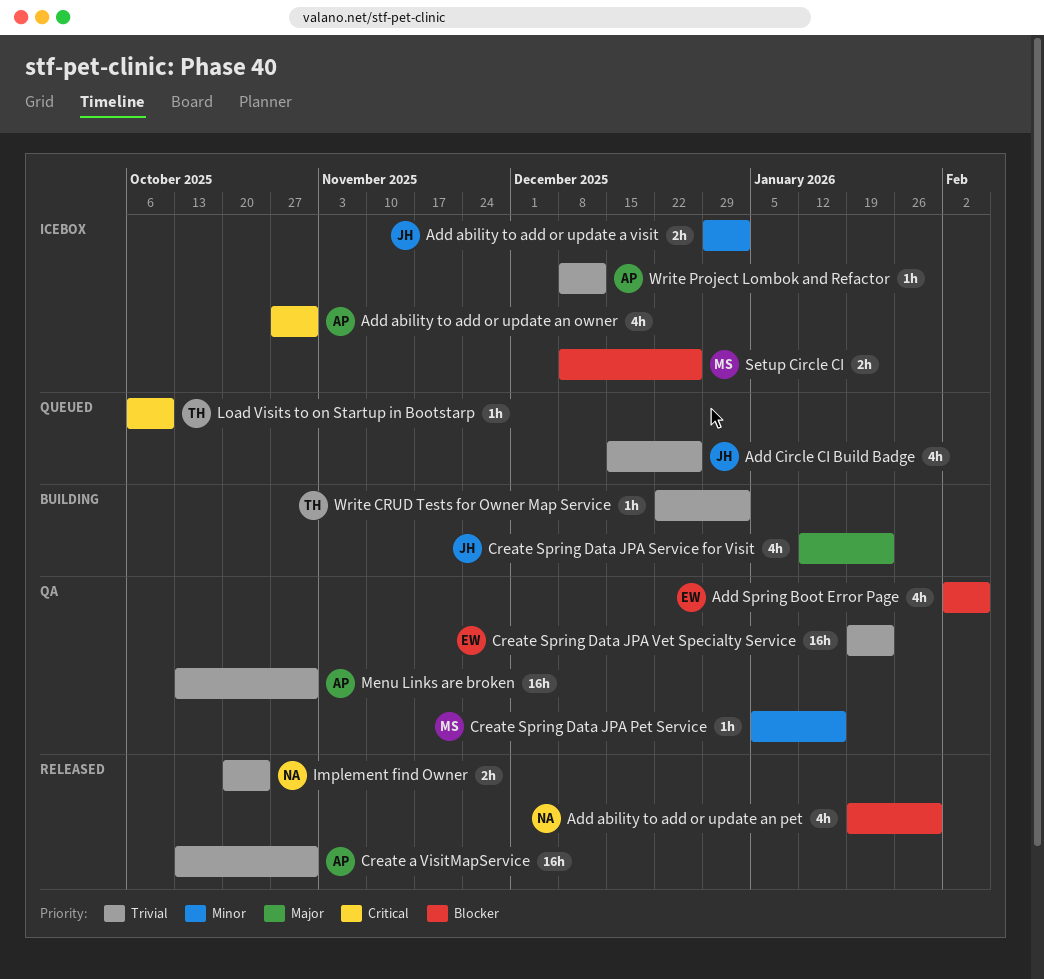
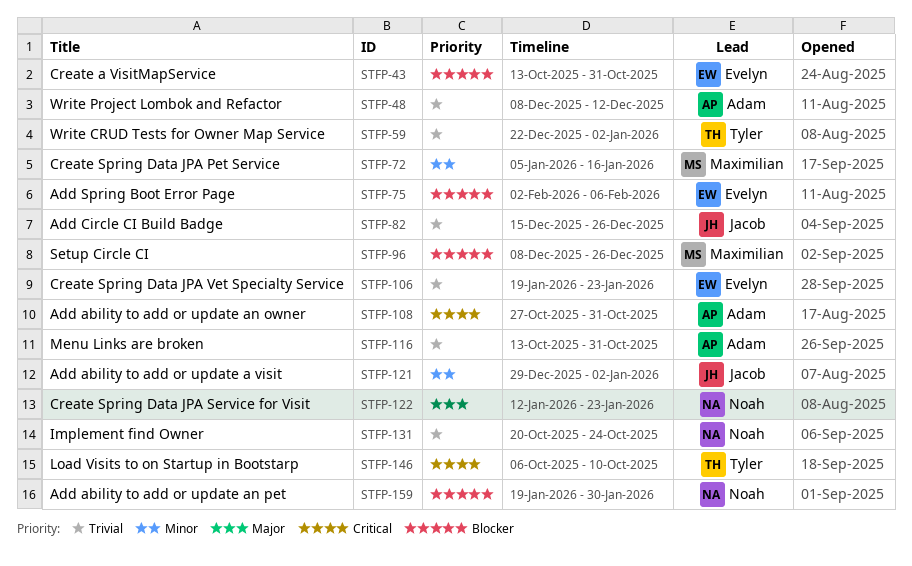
Create a VisitMapService, owner: Adam -> Evelyn
Create a VisitMapService, priority: Trivial -> Blocker
Create Spring Data JPA Service for Visit, owner: Jacob -> Noah

